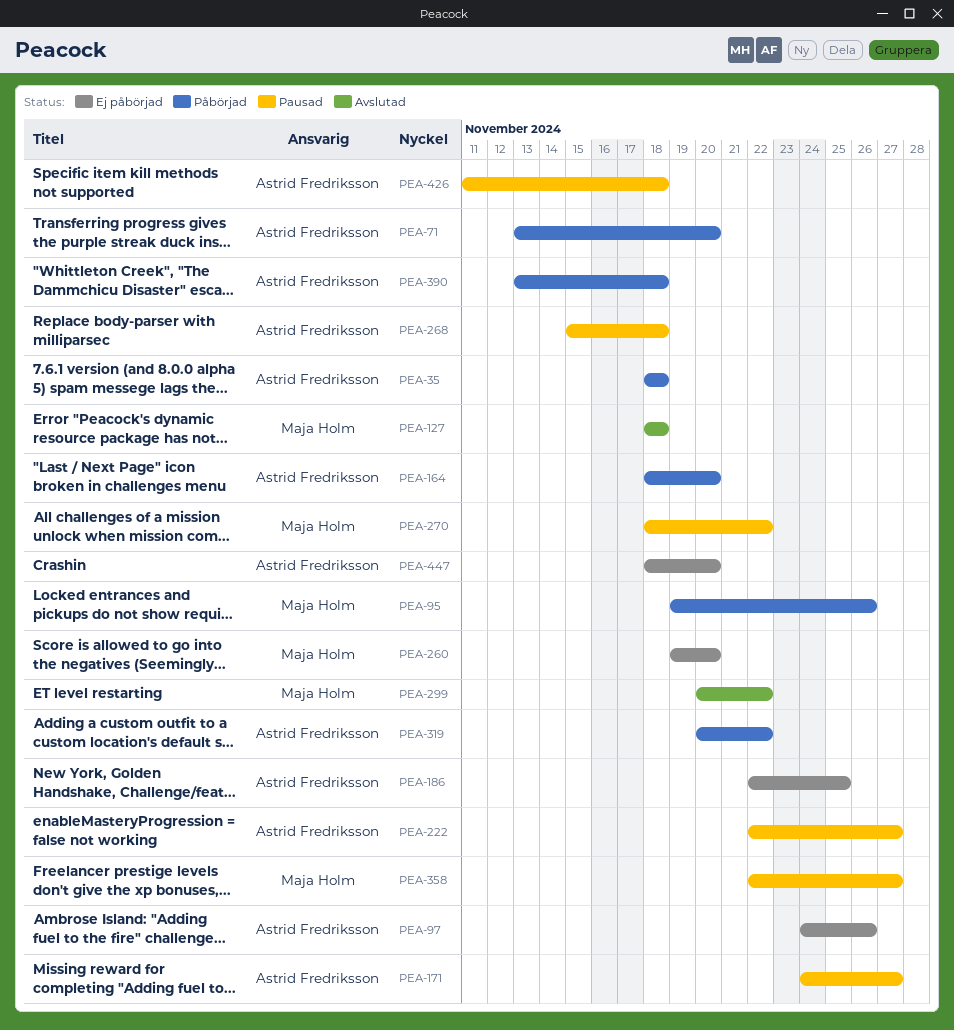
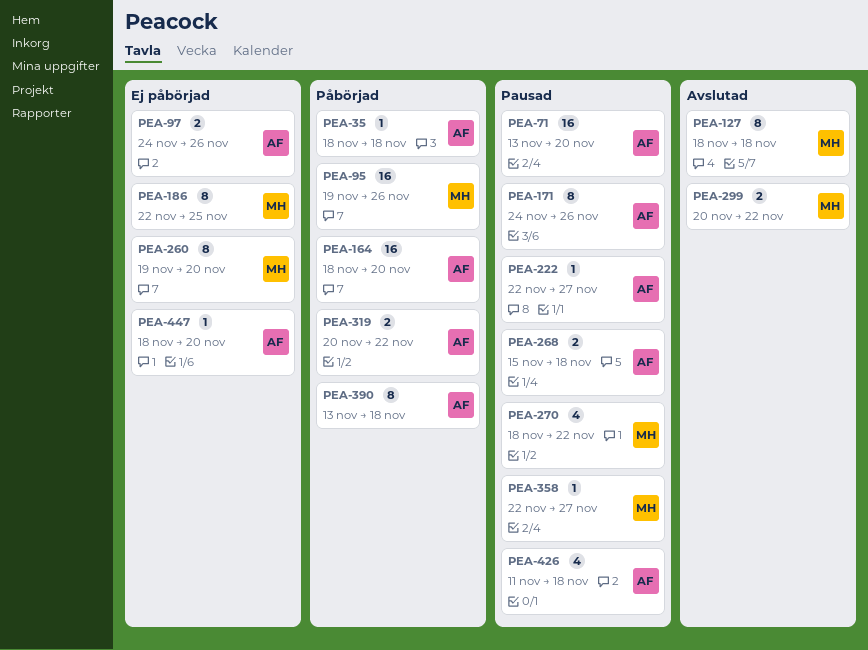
PEA-71, status: Påbörjad -> Pausad
PEA-171, due: Nov 27 -> Nov 26
PEA-186, owner: Astrid Fredriksson -> Maja Holm

